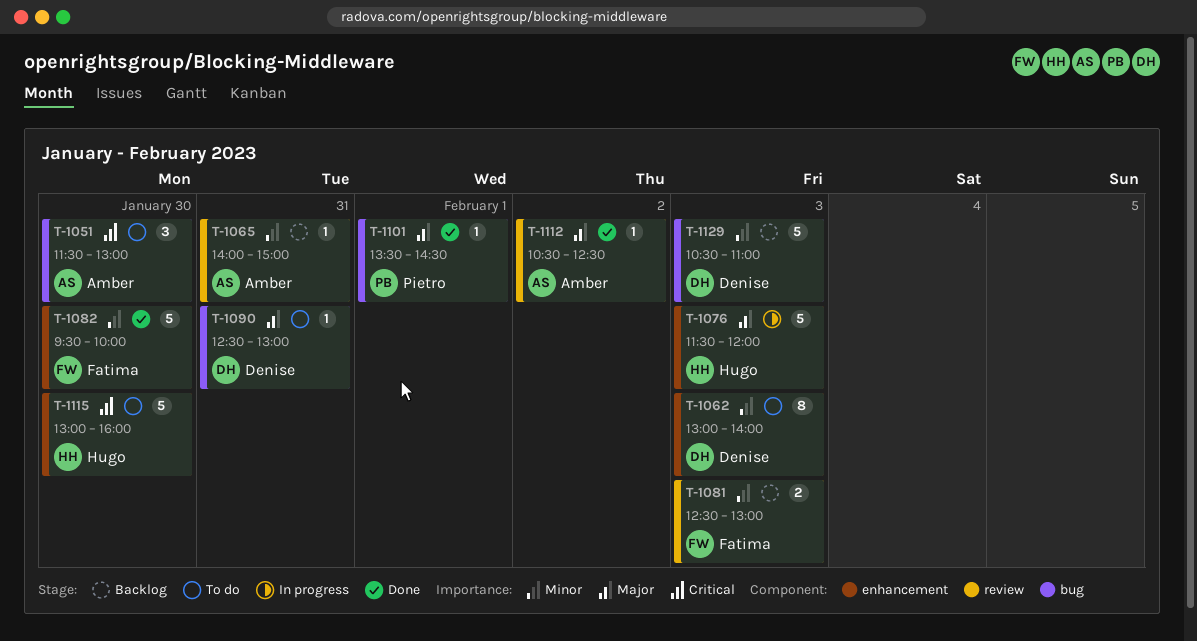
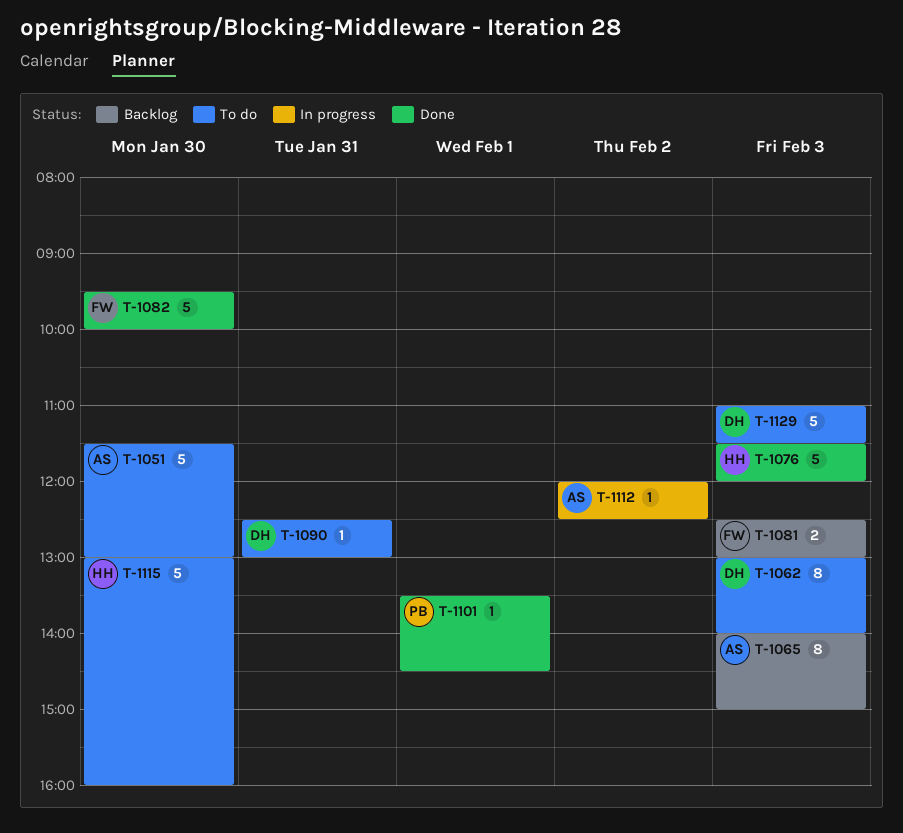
T-1051, estimate: 3 -> 5
T-1065, estimate: 1 -> 8
T-1065, day: Jan 31 -> Feb 3
T-1076, status: In progress -> Done
T-1112, status: Done -> In progress
T-1112, begins: 10:30 -> 12:00
T-1129, status: Backlog -> To do
T-1129, begins: 10:30 -> 11:00
T-1129, ends: 11:00 -> 11:30

